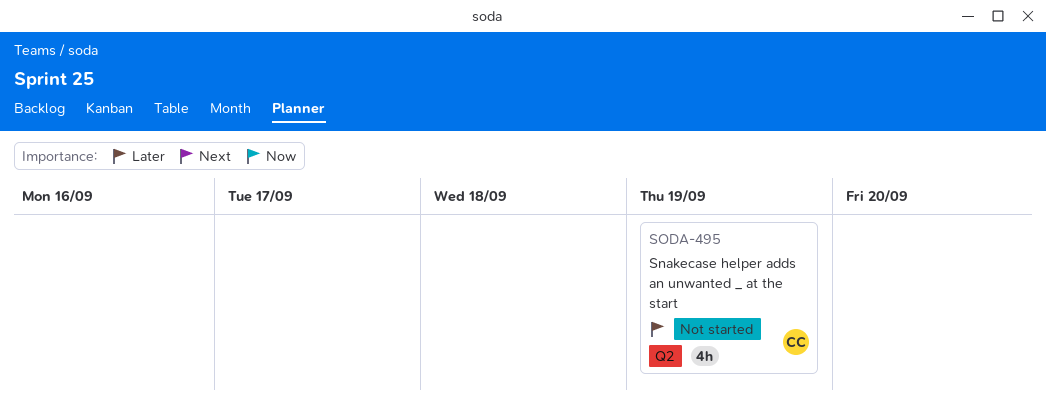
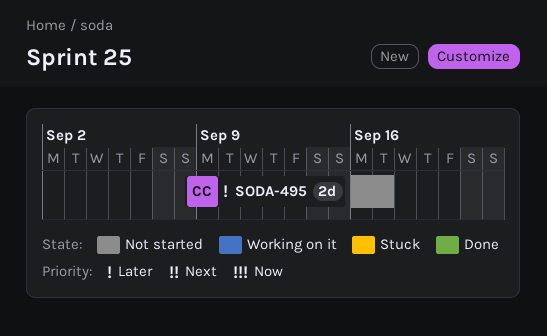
SODA-495, estimate: 4h -> 2d
SODA-495, due: Sep 19 -> Sep 17

